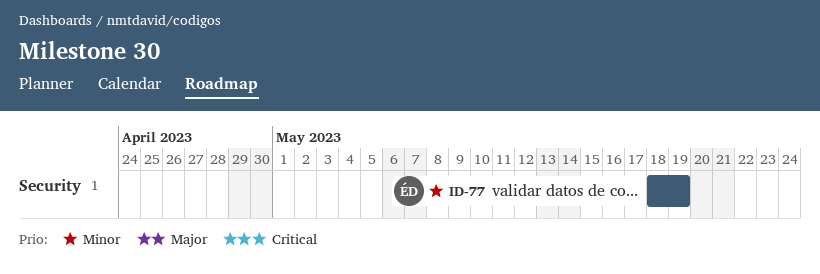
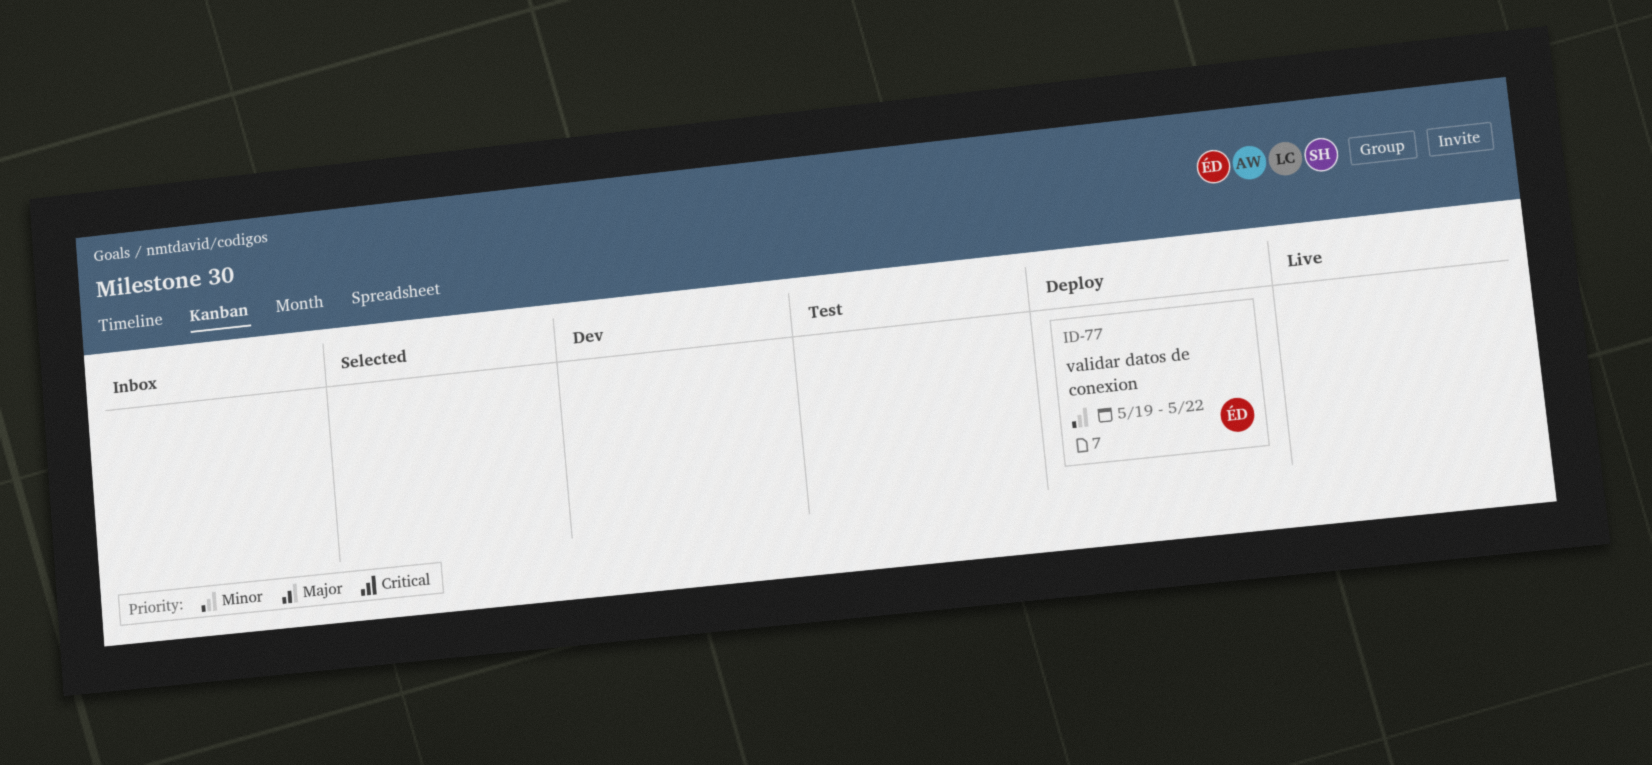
ID-77, start: May 18 -> May 19
ID-77, due: May 19 -> May 22

